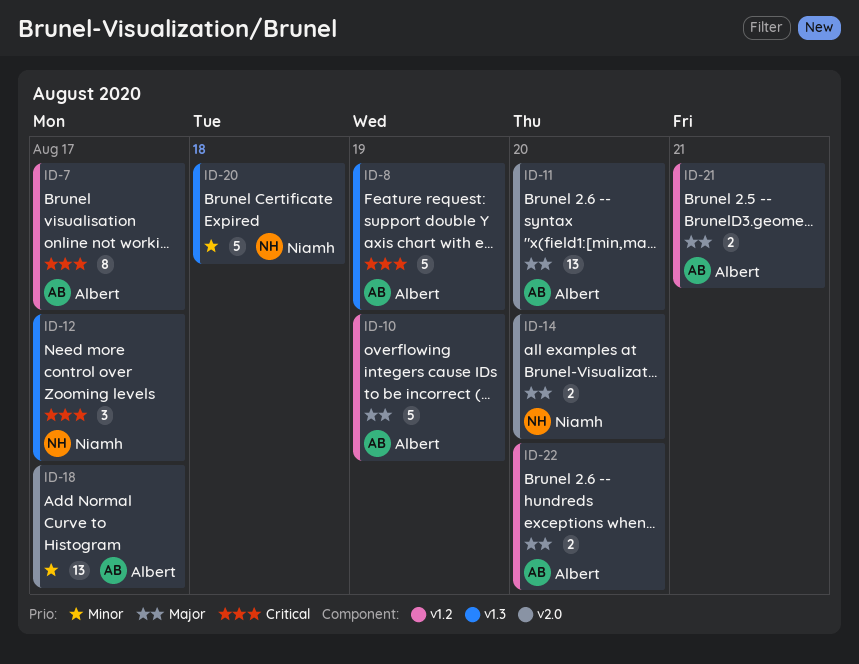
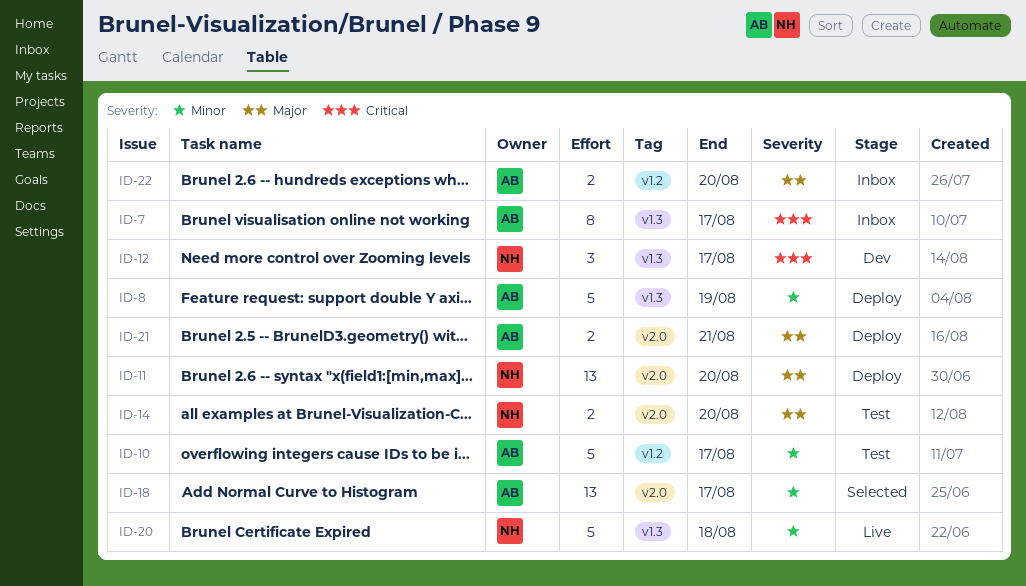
ID-7, label: v1.2 -> v1.3
ID-8, priority: Critical -> Minor
ID-10, priority: Major -> Minor
ID-10, due: Aug 19 -> Aug 17
ID-11, owner: Albert -> Niamh
ID-21, label: v1.2 -> v2.0

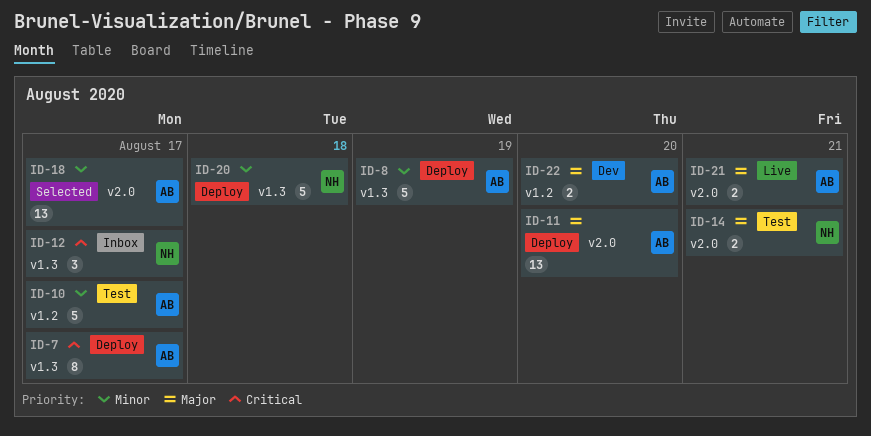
ID-7, status: Inbox -> Deploy
ID-11, owner: NH -> AB
ID-12, status: Dev -> Inbox
ID-14, due: Aug 20 -> Aug 21
ID-20, status: Live -> Deploy
ID-21, status: Deploy -> Live
ID-22, status: Inbox -> Dev

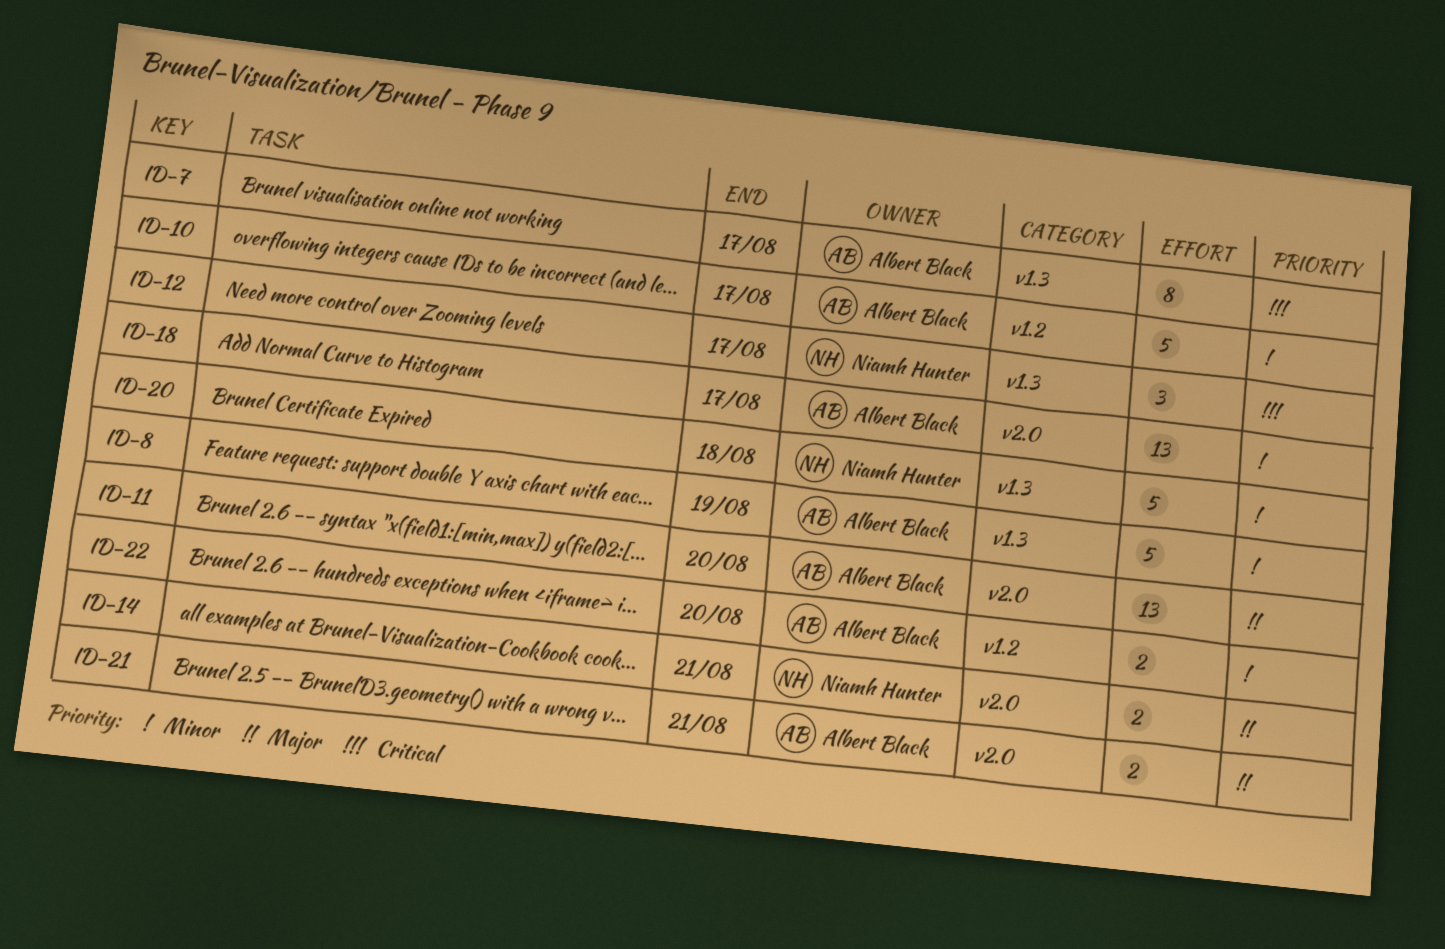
ID-22, priority: Major -> Minor

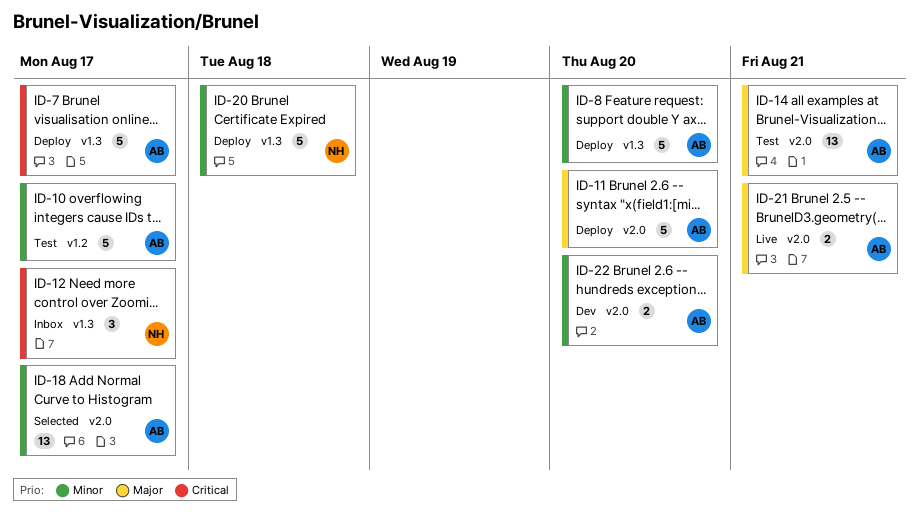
ID-7, estimate: 8 -> 5
ID-8, due: Aug 19 -> Aug 20
ID-11, estimate: 13 -> 5
ID-14, owner: Niamh Hunter -> Albert Black
ID-14, estimate: 2 -> 13
ID-22, label: v1.2 -> v2.0

